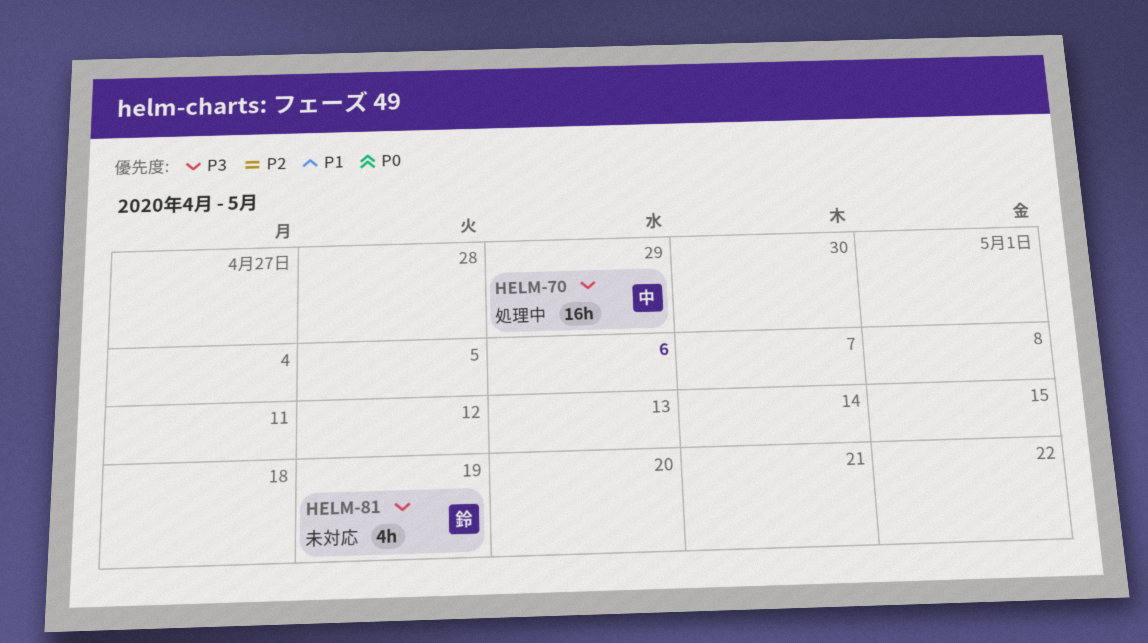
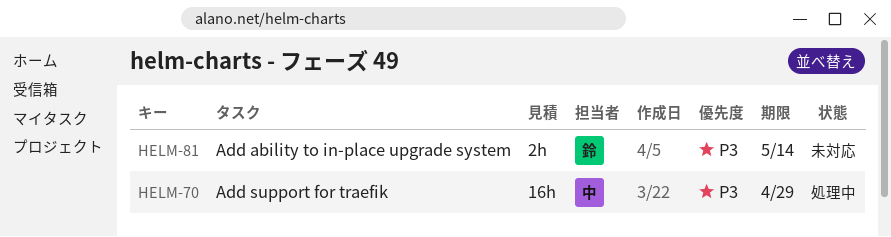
HELM-81, estimate: 4h -> 2h
HELM-81, due: May 19 -> May 14

